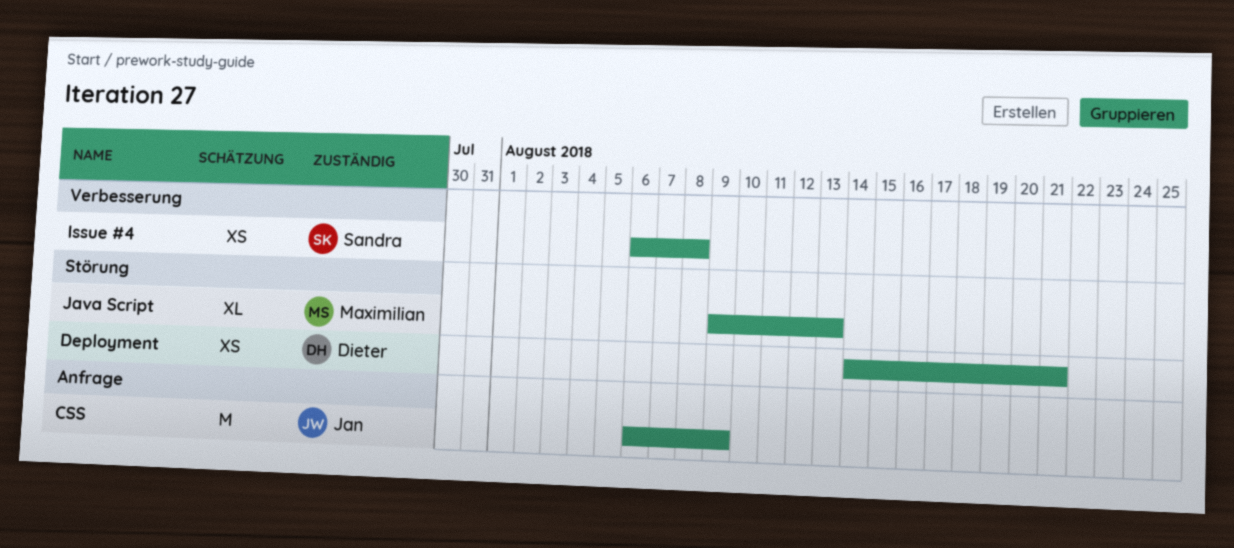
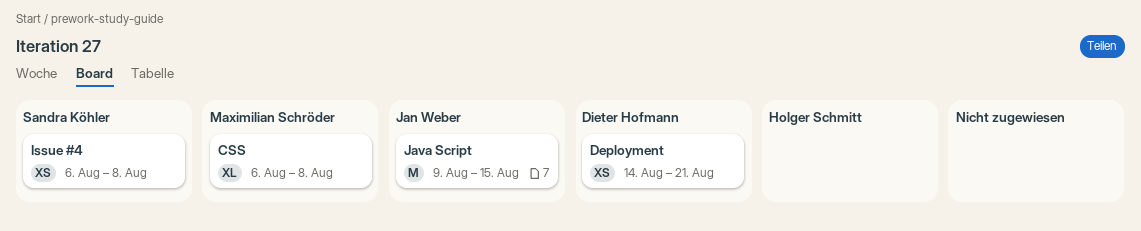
CSS, owner: Jan Weber -> Maximilian Schröder
CSS, estimate: M -> XL
CSS, due: Aug 9 -> Aug 8
Java Script, owner: Maximilian Schröder -> Jan Weber
Java Script, estimate: XL -> M
Java Script, due: Aug 13 -> Aug 15

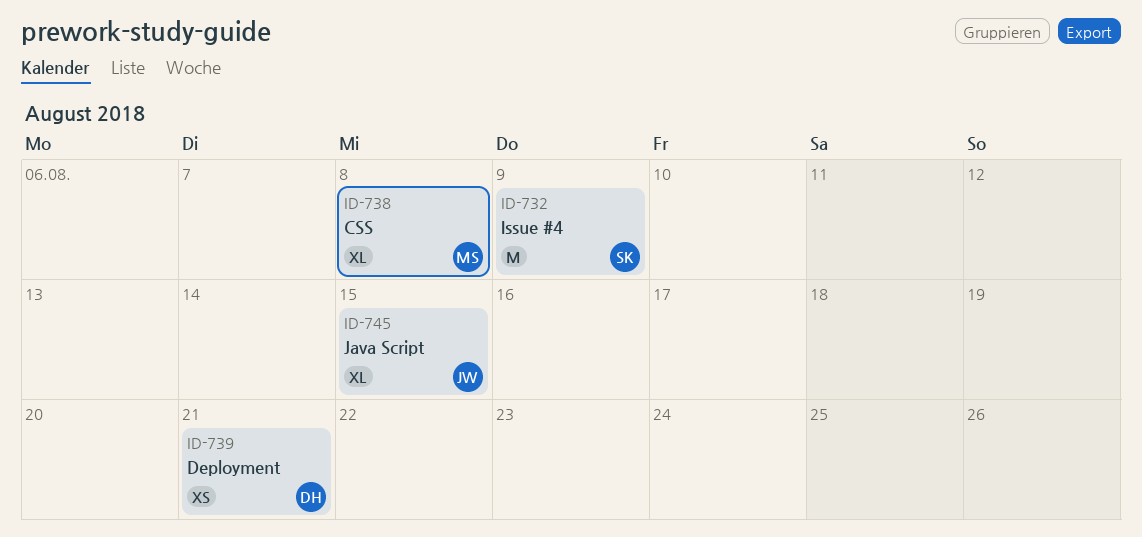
Issue #4, estimate: XS -> M
Issue #4, due: Aug 8 -> Aug 9
Java Script, estimate: M -> XL

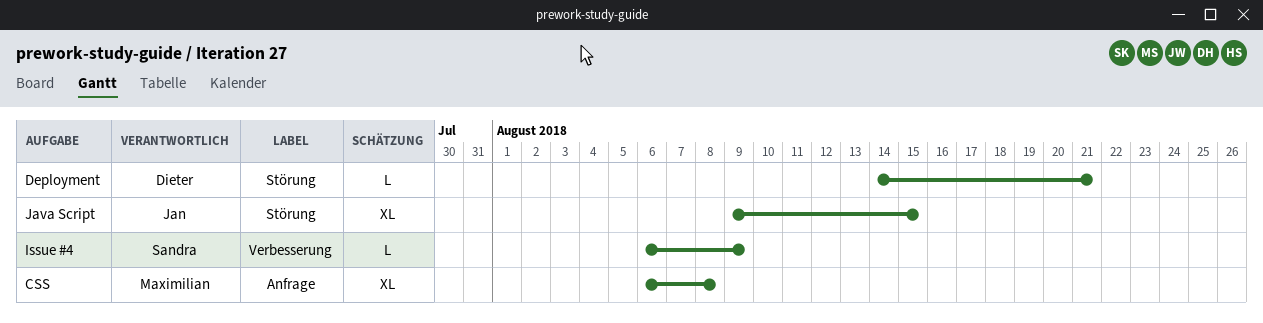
Deployment, estimate: XS -> L
Issue #4, estimate: M -> L

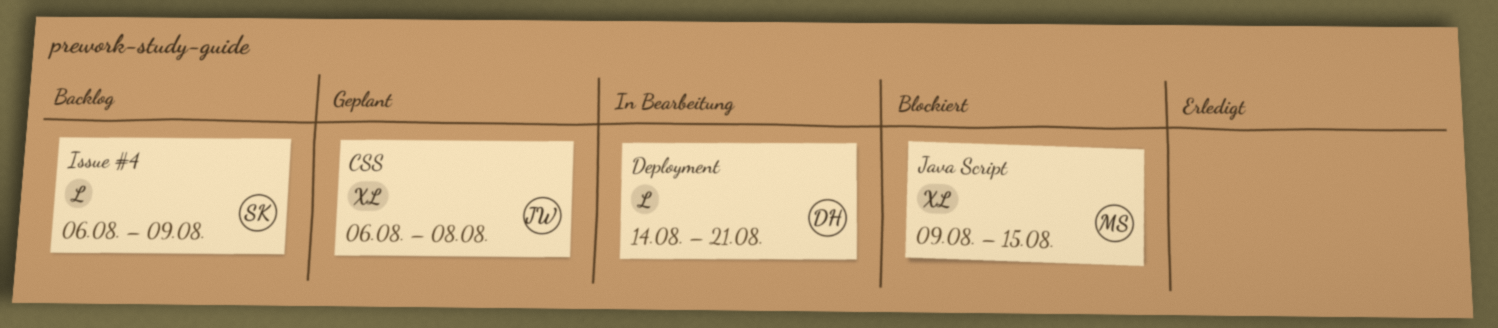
CSS, owner: Maximilian -> Jan
Java Script, owner: Jan -> Maximilian

